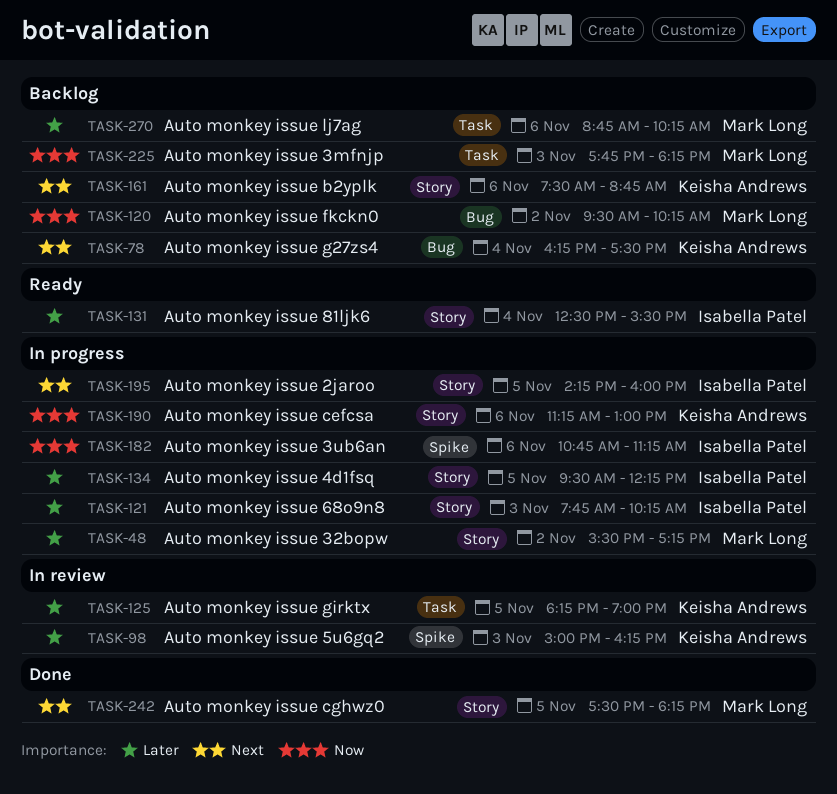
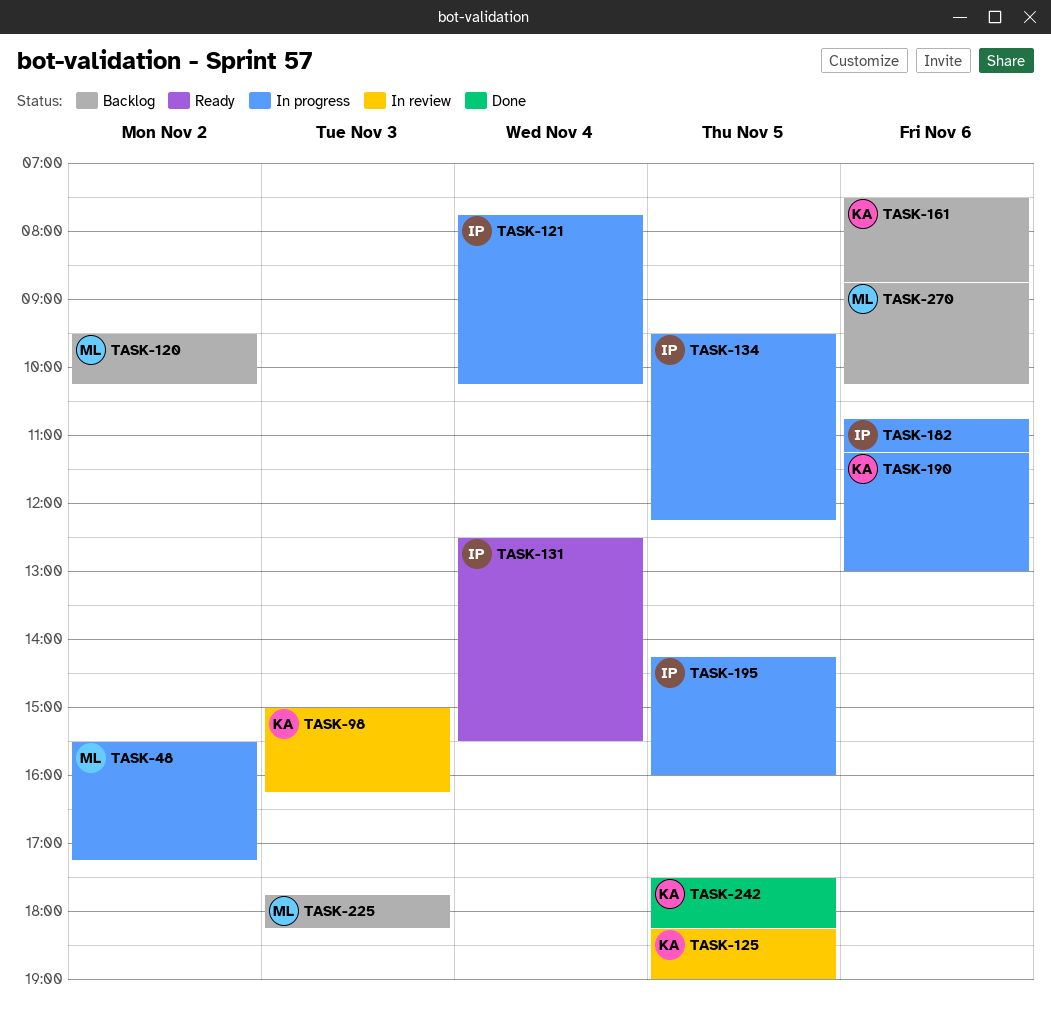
TASK-78: present -> none
TASK-121, day: Nov 3 -> Nov 4
TASK-242, owner: Mark Long -> Keisha Andrews

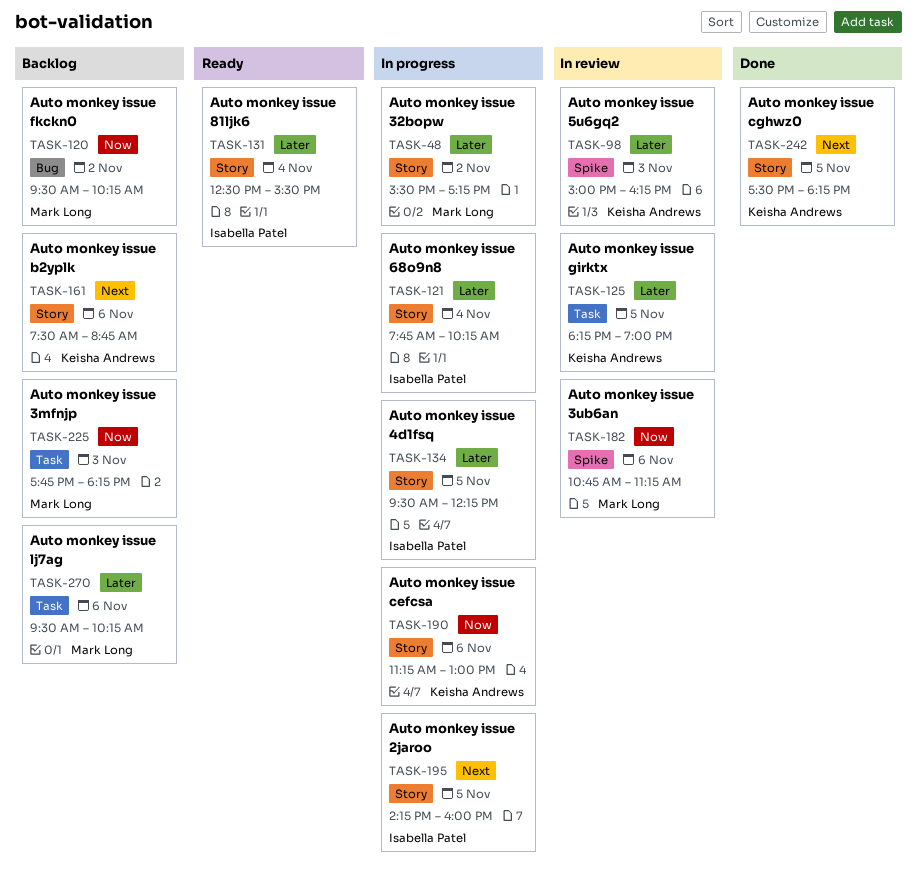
TASK-182, status: In progress -> In review
TASK-182, owner: Isabella Patel -> Mark Long
TASK-270, begins: 08:45 -> 09:30

